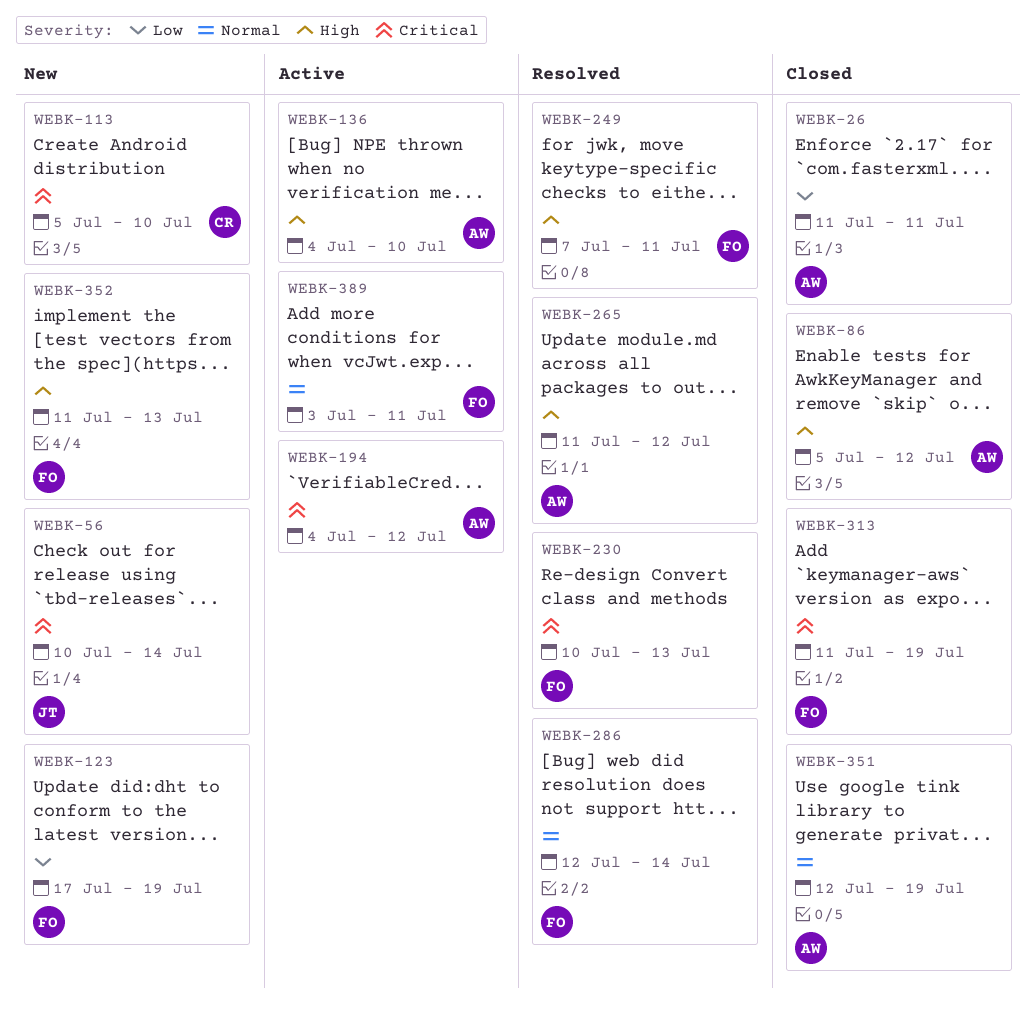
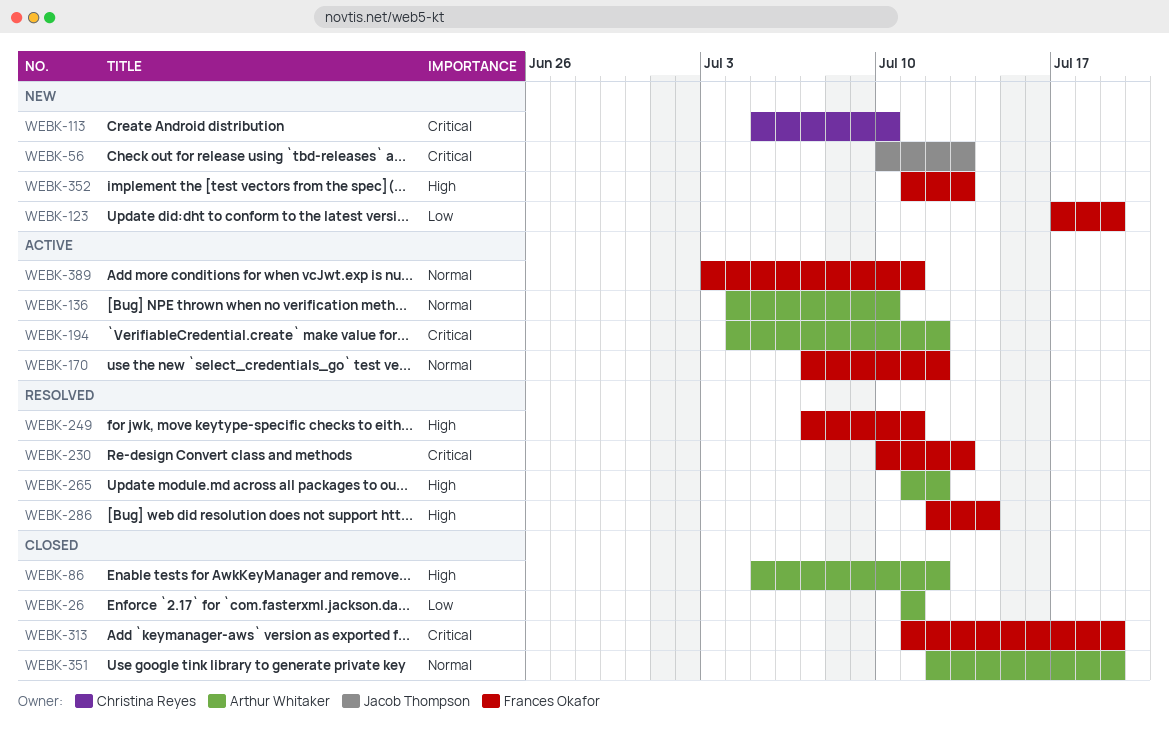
WEBK-56, due: Jul 14 -> Jul 13
WEBK-136, priority: High -> Normal
WEBK-170: none -> present
WEBK-286, priority: Normal -> High

